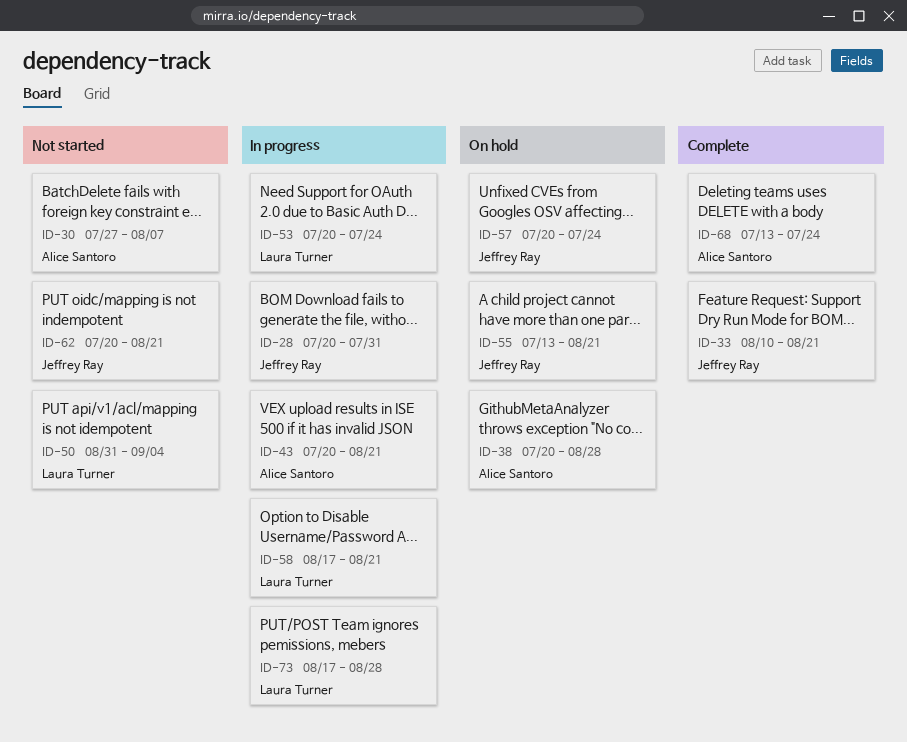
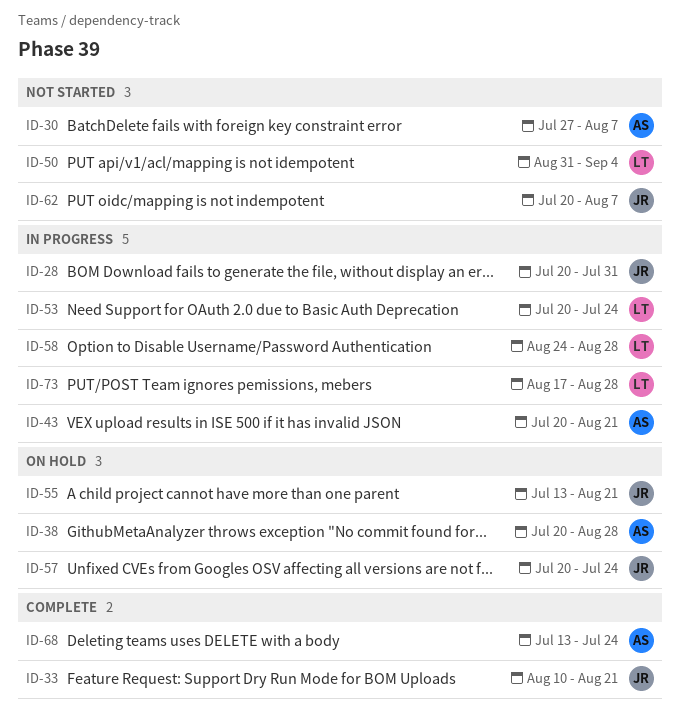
ID-58, start: Aug 17 -> Aug 24
ID-58, due: Aug 21 -> Aug 28
ID-62, due: Aug 21 -> Aug 7

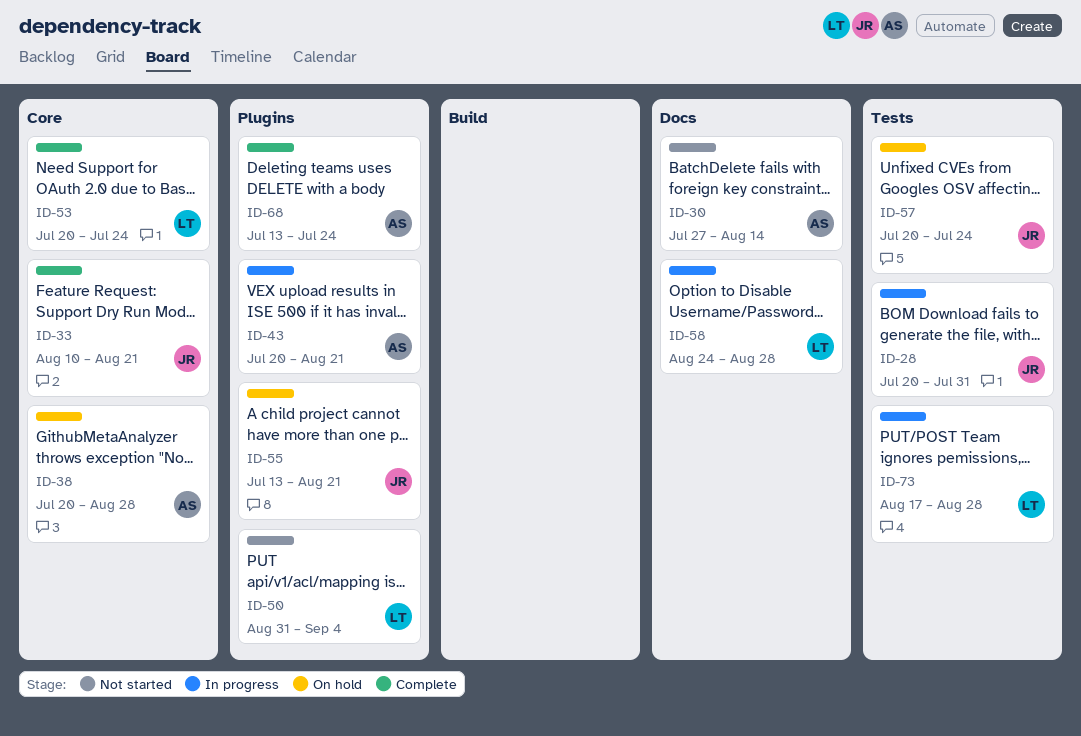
ID-30, due: Aug 7 -> Aug 14
ID-53, status: In progress -> Complete
ID-62: present -> none

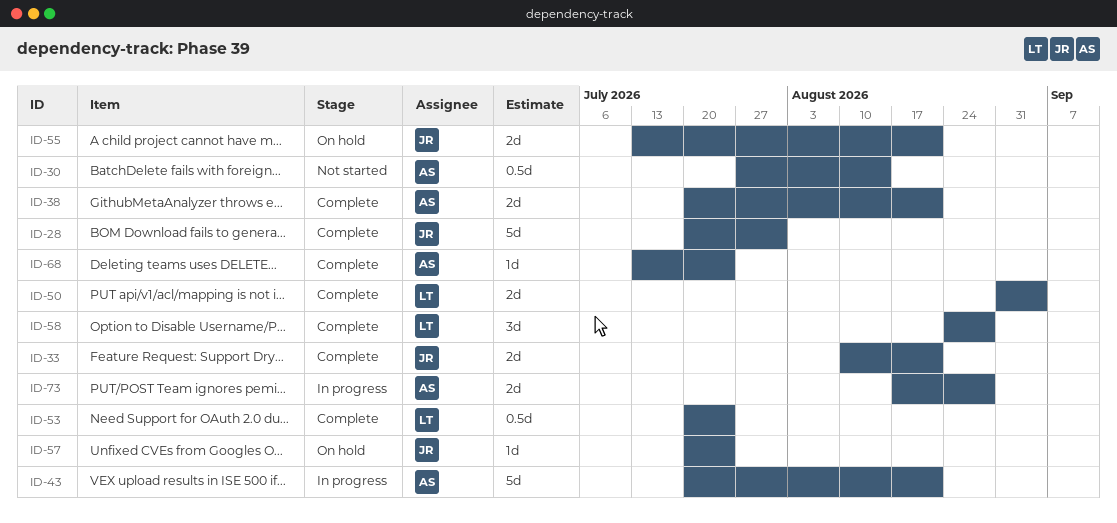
ID-28, status: In progress -> Complete
ID-38, status: On hold -> Complete
ID-38, due: Aug 28 -> Aug 21
ID-50, status: Not started -> Complete
ID-58, status: In progress -> Complete
ID-73, owner: LT -> AS

